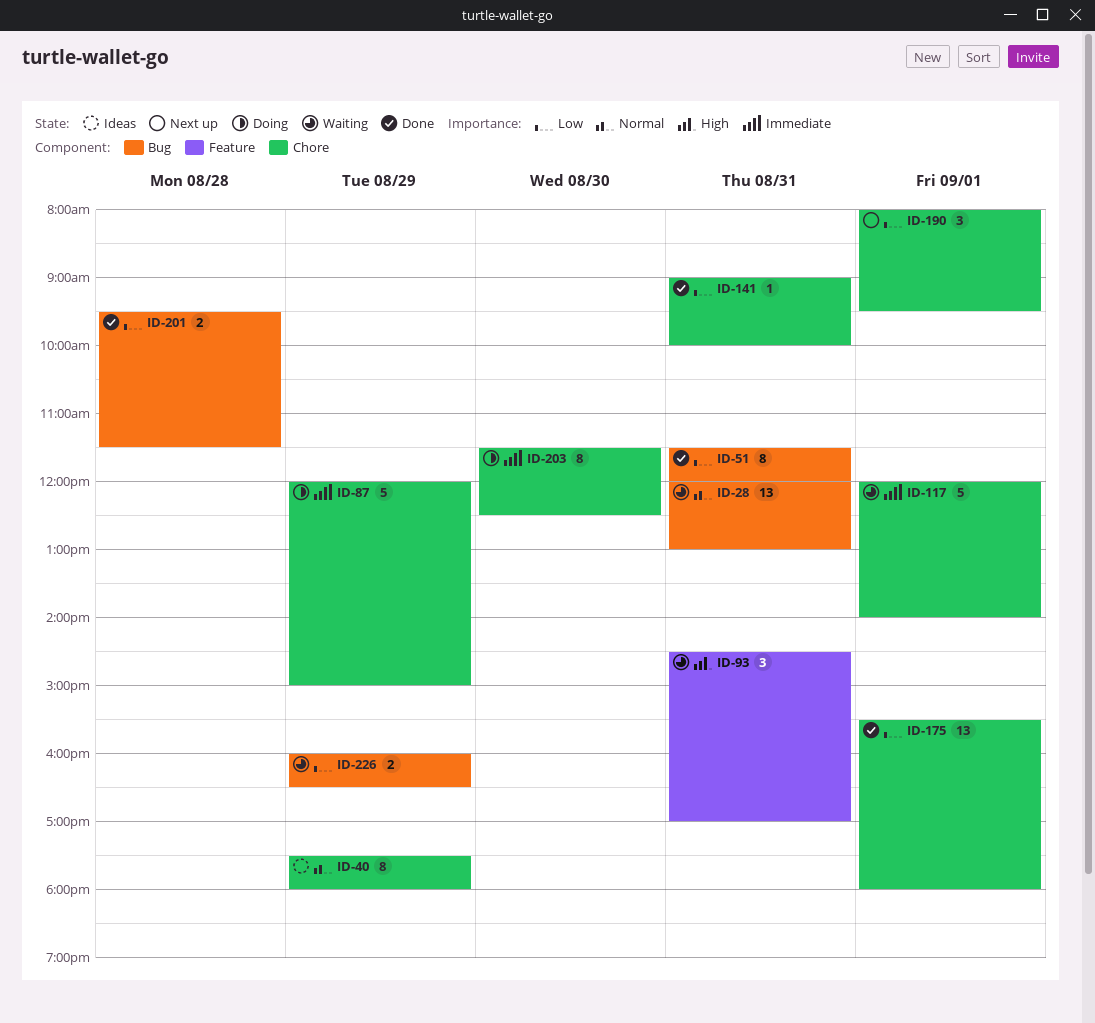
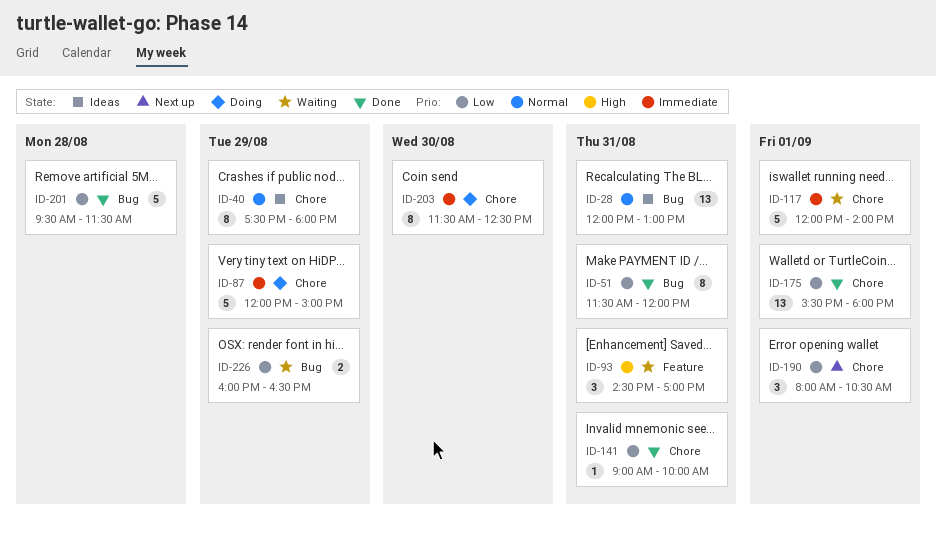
ID-28, status: Waiting -> Ideas
ID-190, ends: 09:30 -> 10:30
ID-201, estimate: 2 -> 5

